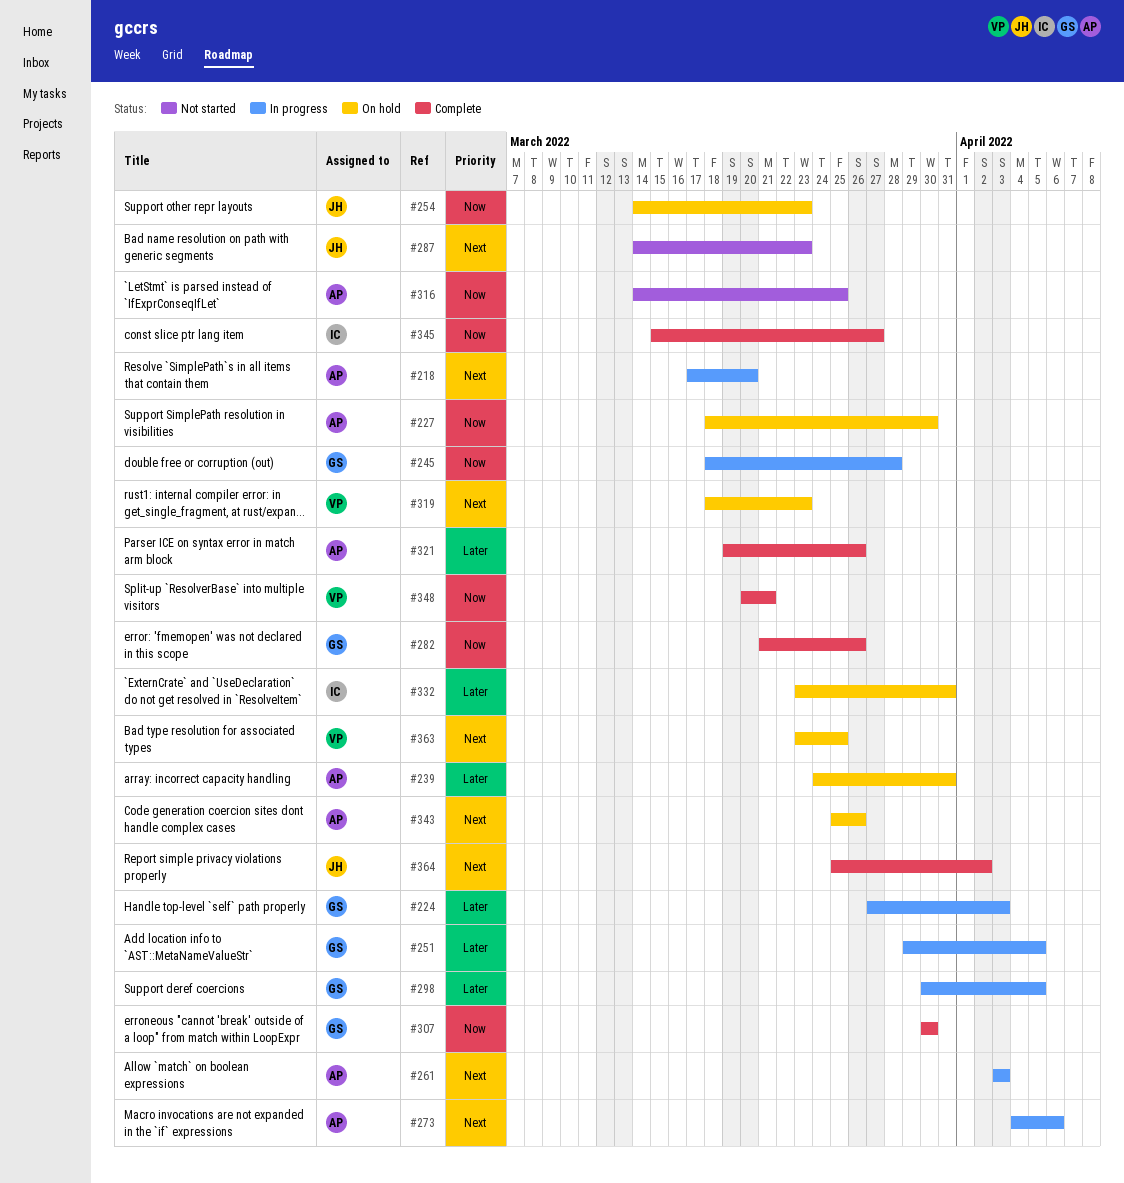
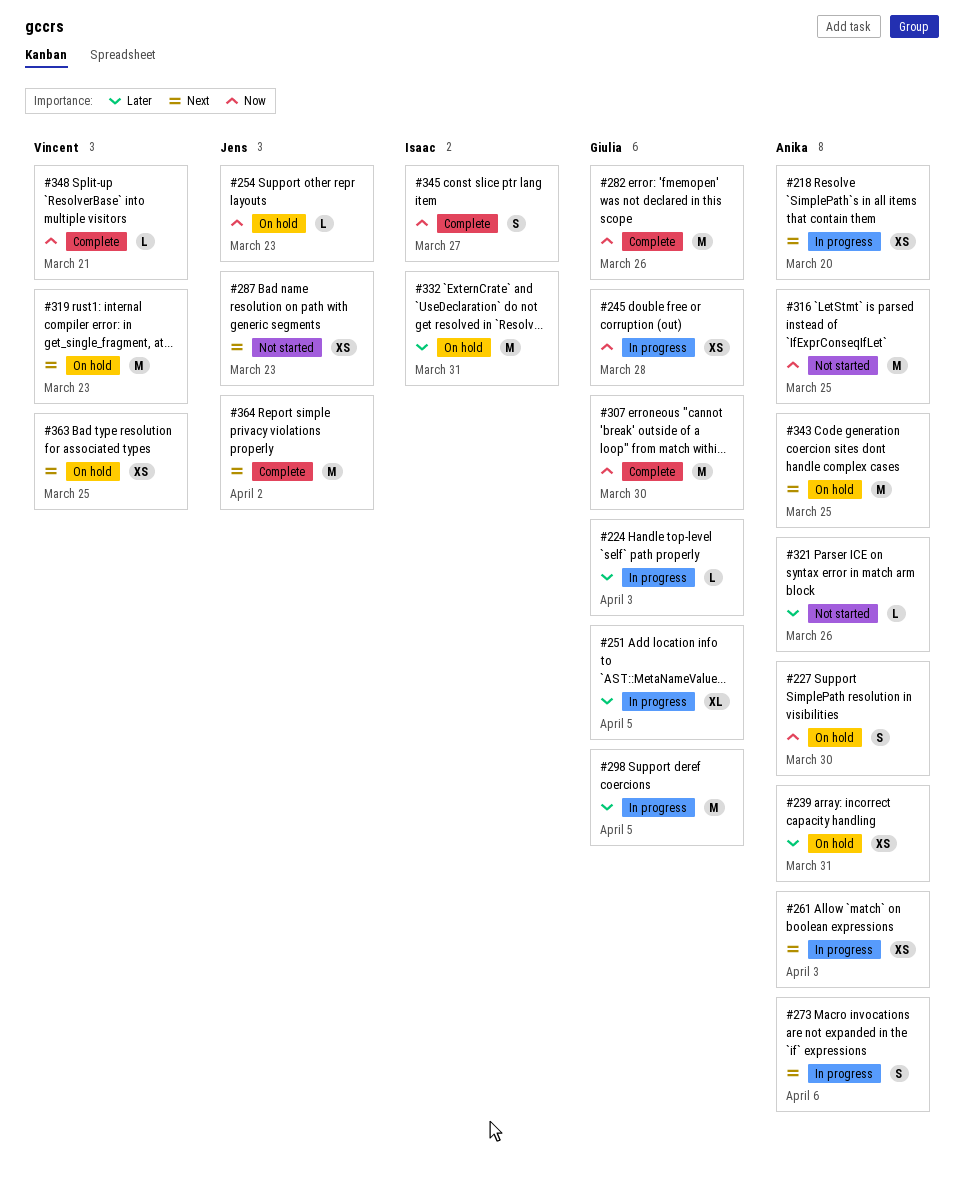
#321, status: Complete -> Not started
#343, due: Mar 26 -> Mar 25

